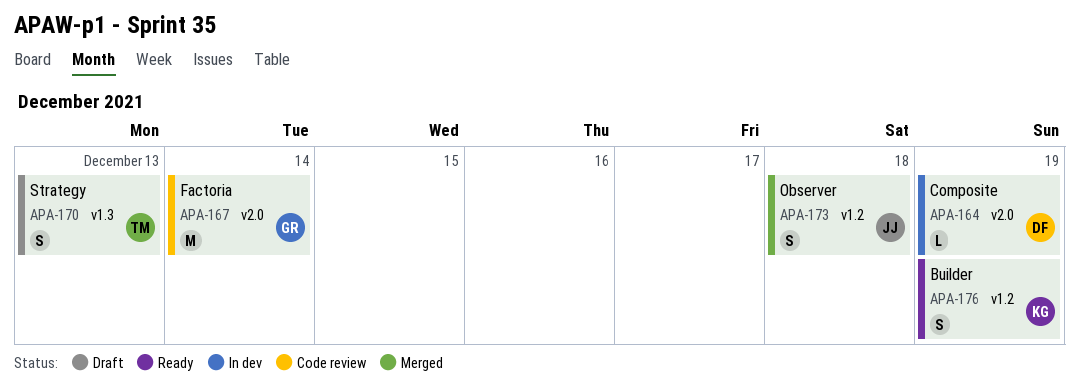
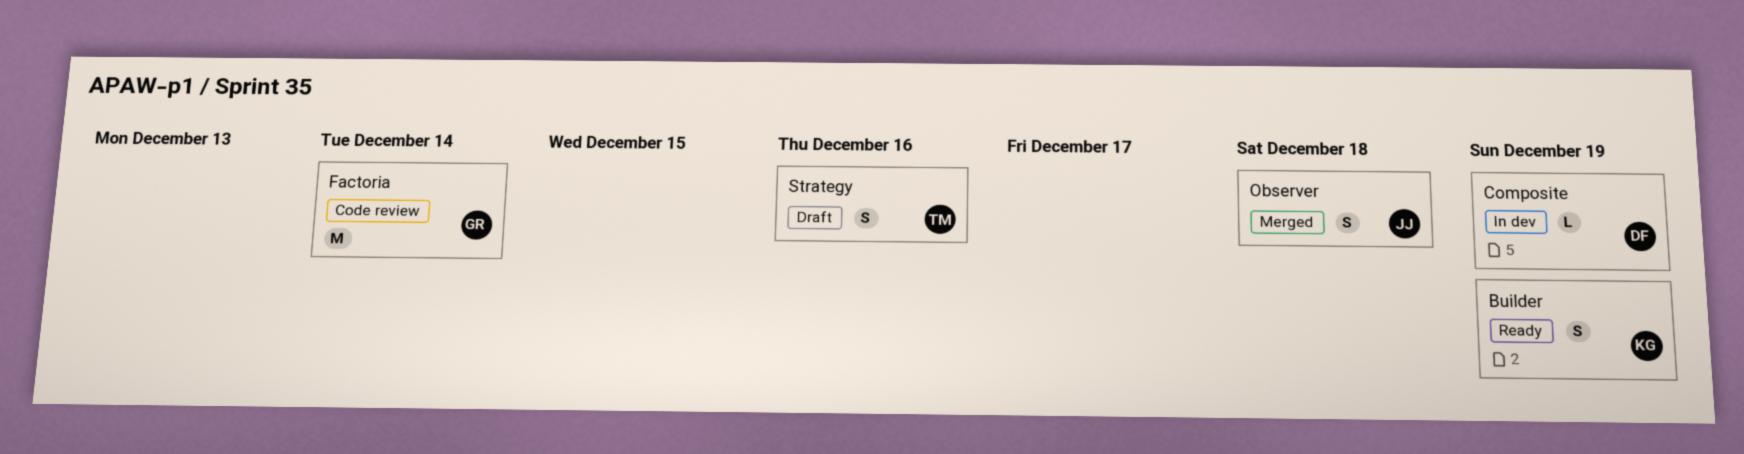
Strategy, due: Dec 13 -> Dec 16

